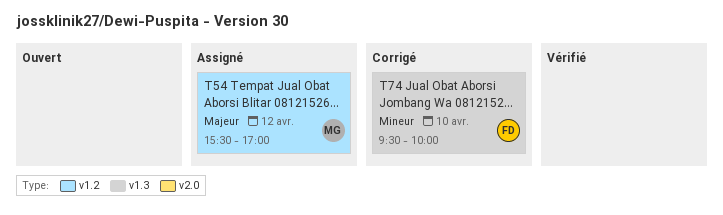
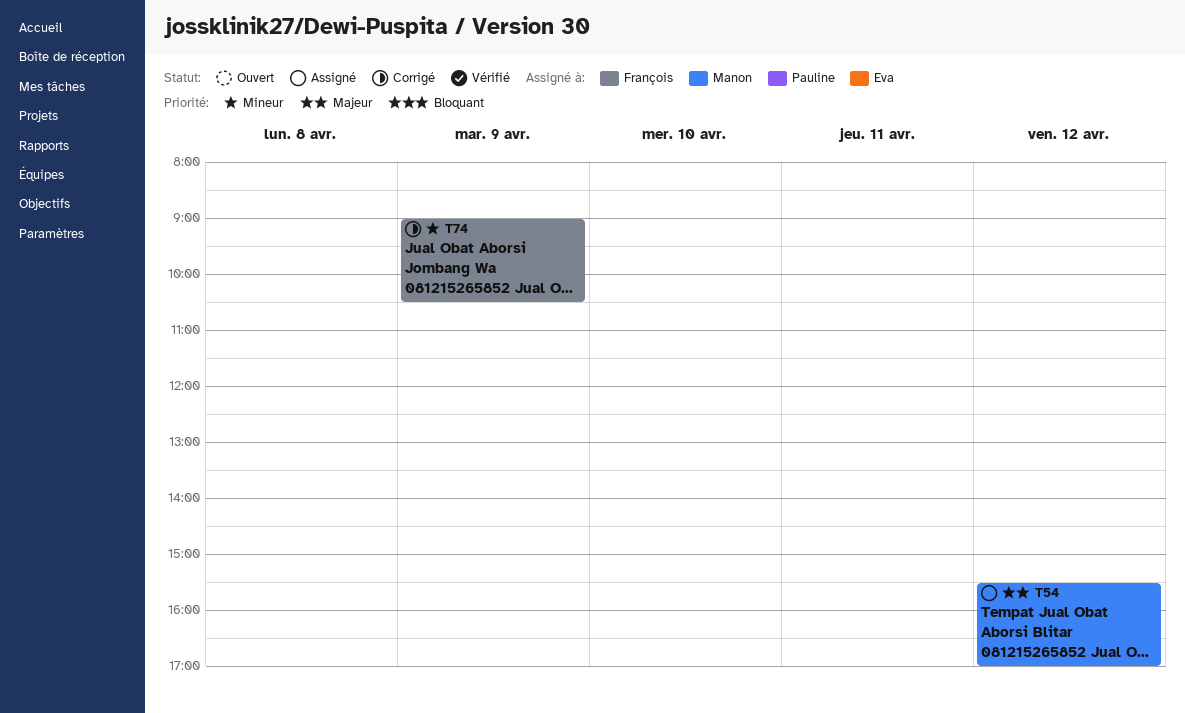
T74, day: Apr 10 -> Apr 9
T74, begins: 09:30 -> 09:00
T74, ends: 10:00 -> 10:30

